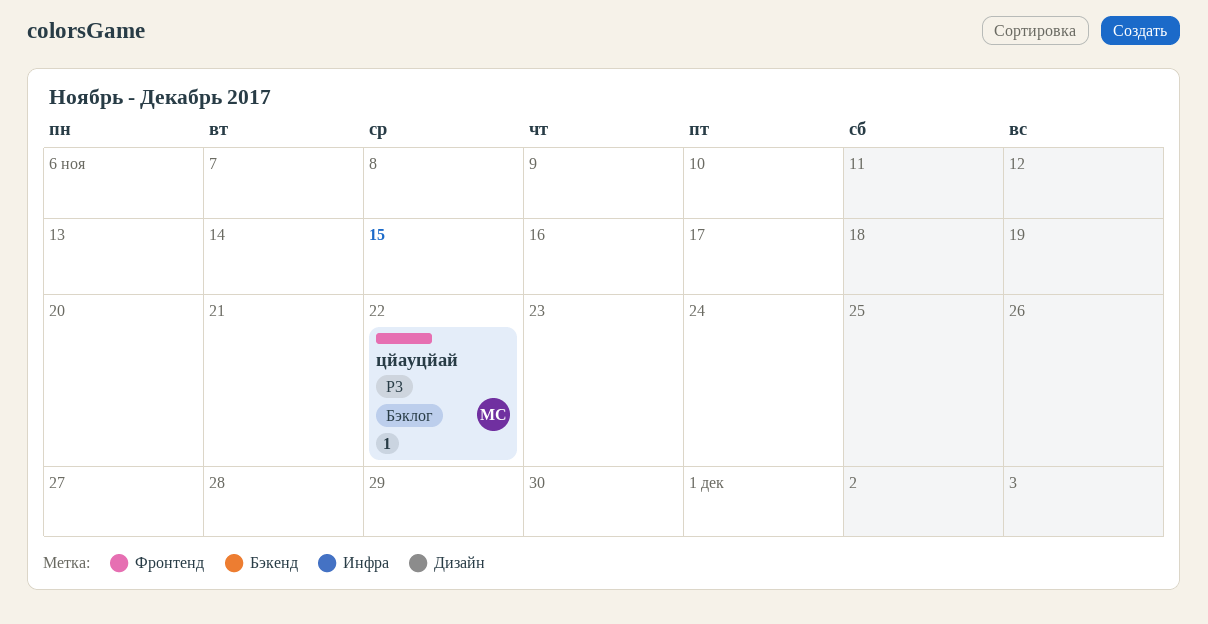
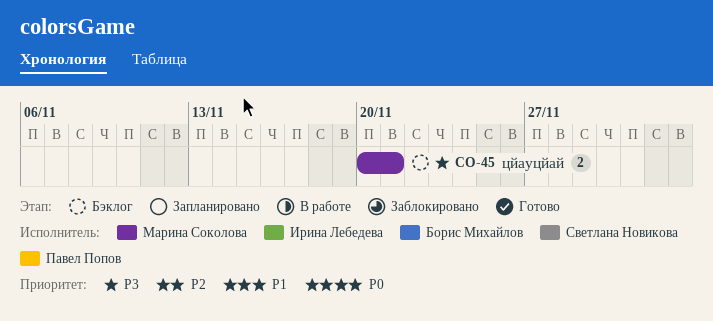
цйауцйай, estimate: 1 -> 2
цйауцйай, due: Nov 22 -> Nov 21

